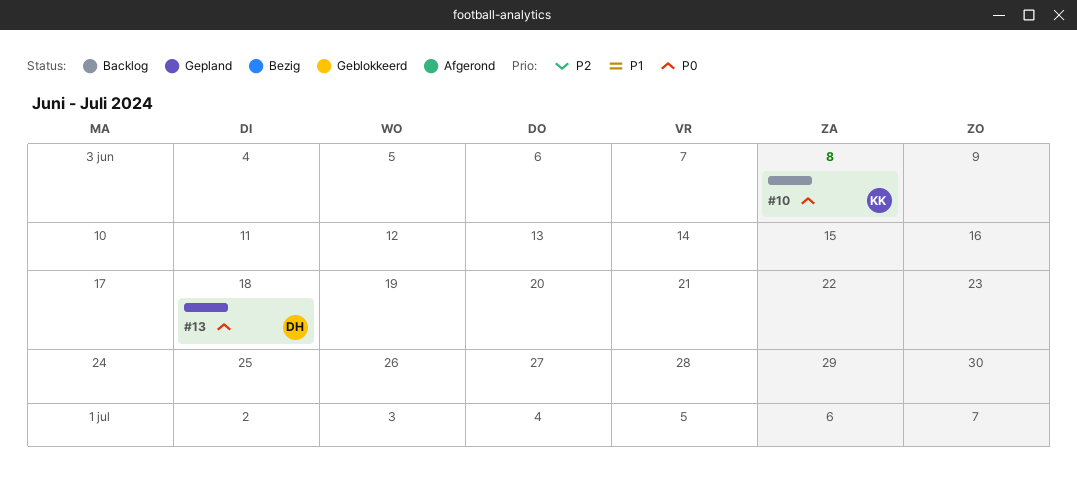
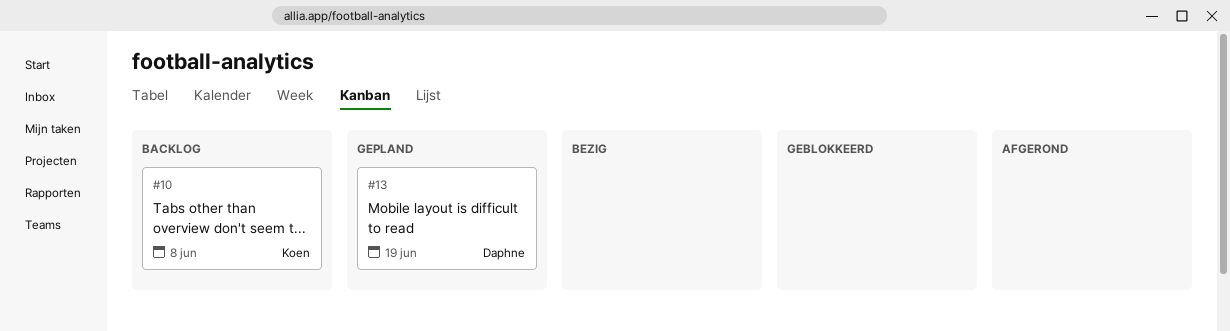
#13, due: Jun 18 -> Jun 19

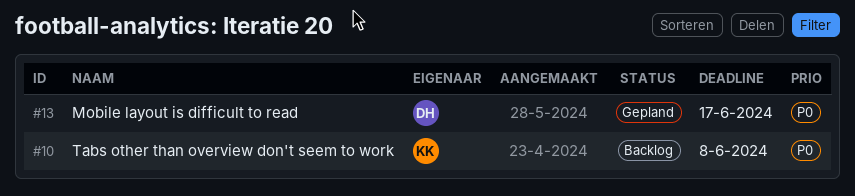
#13, due: Jun 19 -> Jun 17

